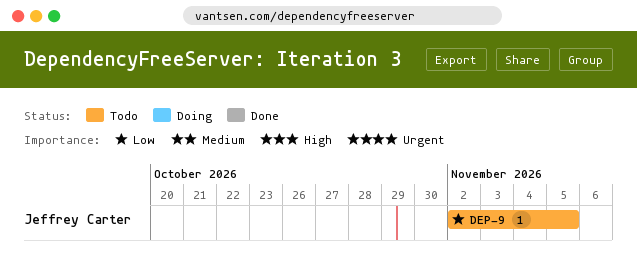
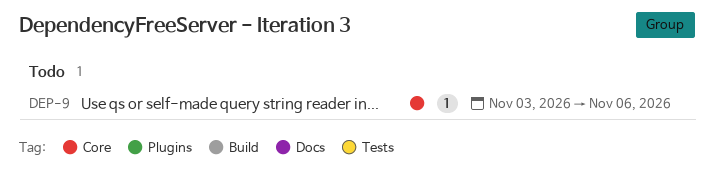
DEP-9, start: Nov 2 -> Nov 3
DEP-9, due: Nov 5 -> Nov 6

